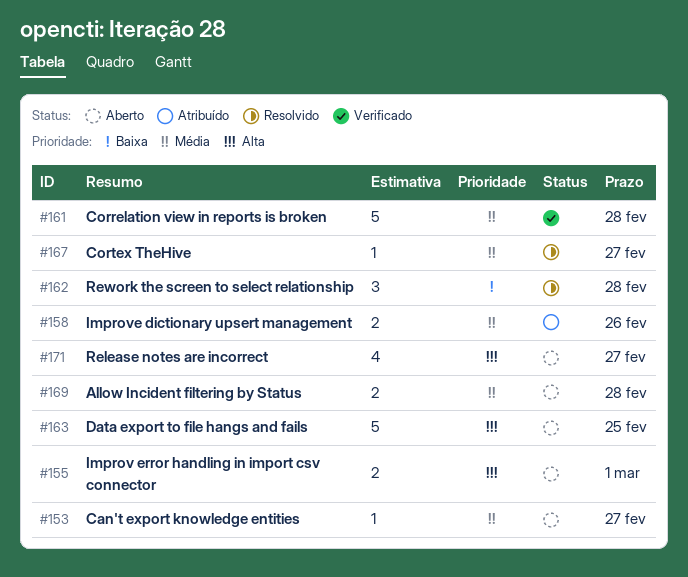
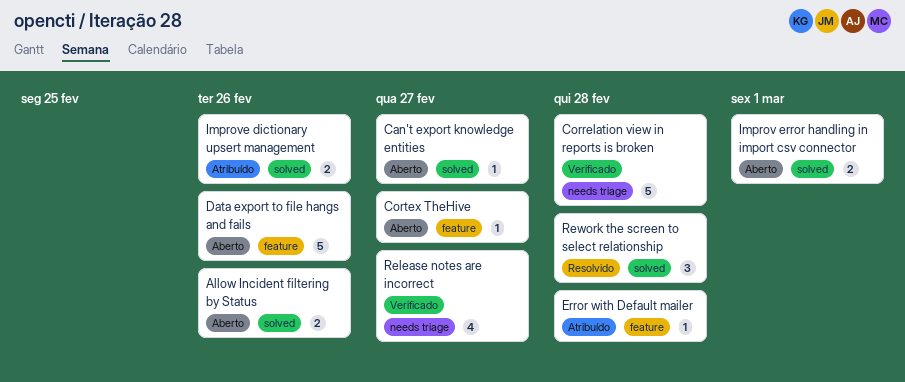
Allow Incident filtering by Status, due: Feb 28 -> Feb 26
Cortex TheHive, status: Resolvido -> Aberto
Data export to file hangs and fails, due: Feb 25 -> Feb 26
Error with Default mailer: none -> present
Release notes are incorrect, status: Aberto -> Verificado

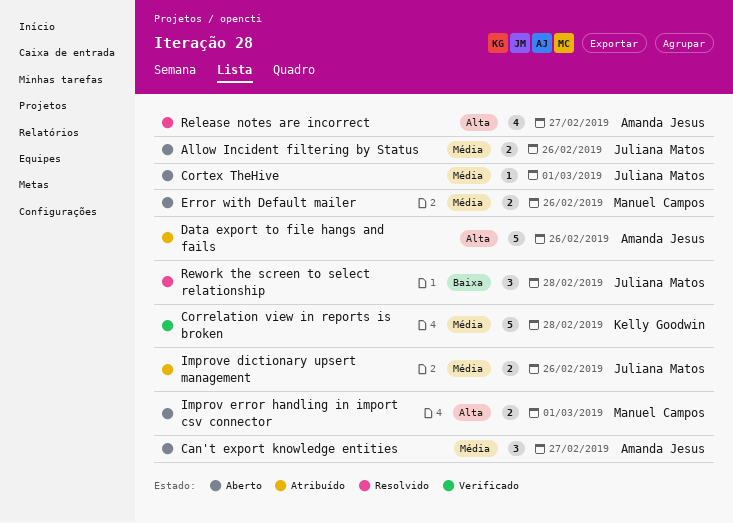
Can't export knowledge entities, estimate: 1 -> 3
Cortex TheHive, due: Feb 27 -> Mar 1
Data export to file hangs and fails, status: Aberto -> Atribuído
Error with Default mailer, status: Atribuído -> Aberto
Error with Default mailer, estimate: 1 -> 2
Error with Default mailer, due: Feb 28 -> Feb 26
Release notes are incorrect, status: Verificado -> Resolvido

